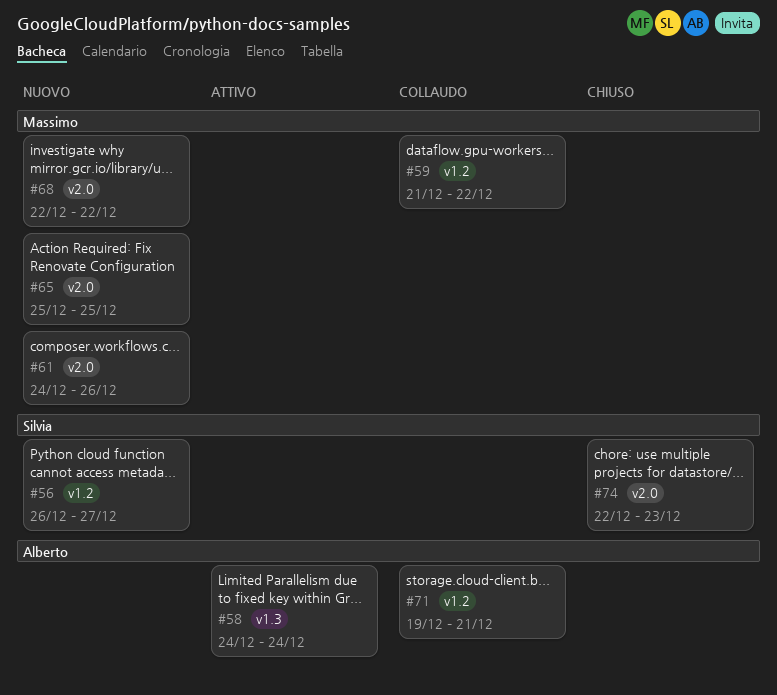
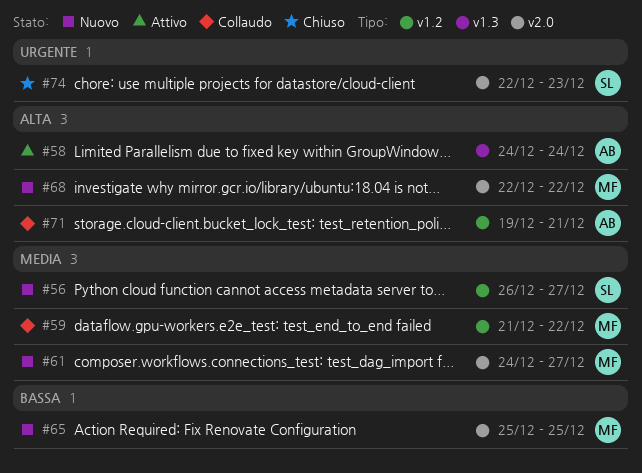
#61, due: Dec 26 -> Dec 27

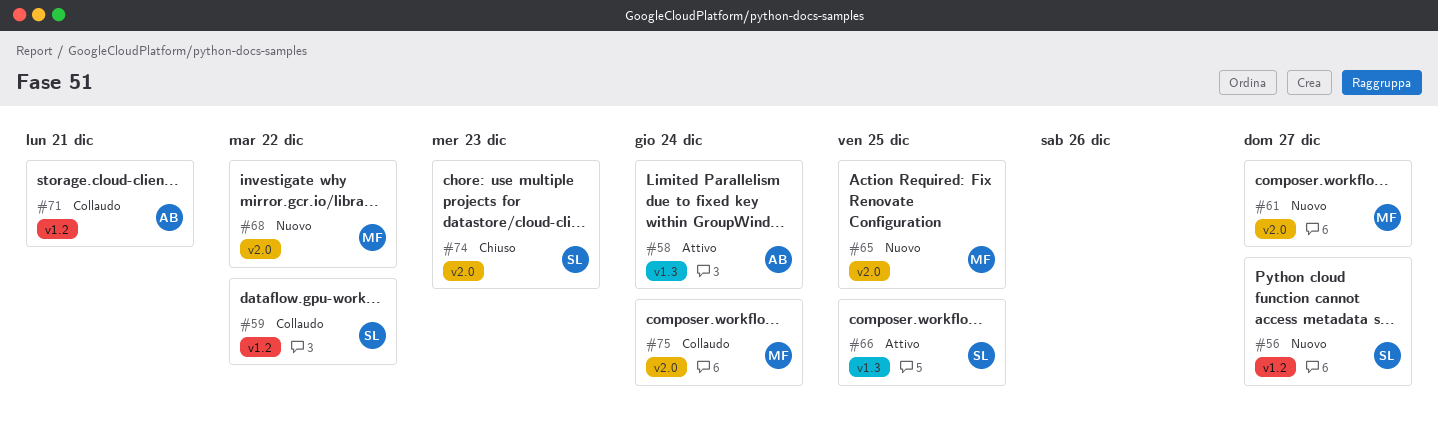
#59, owner: MF -> SL
#66: none -> present
#75: none -> present

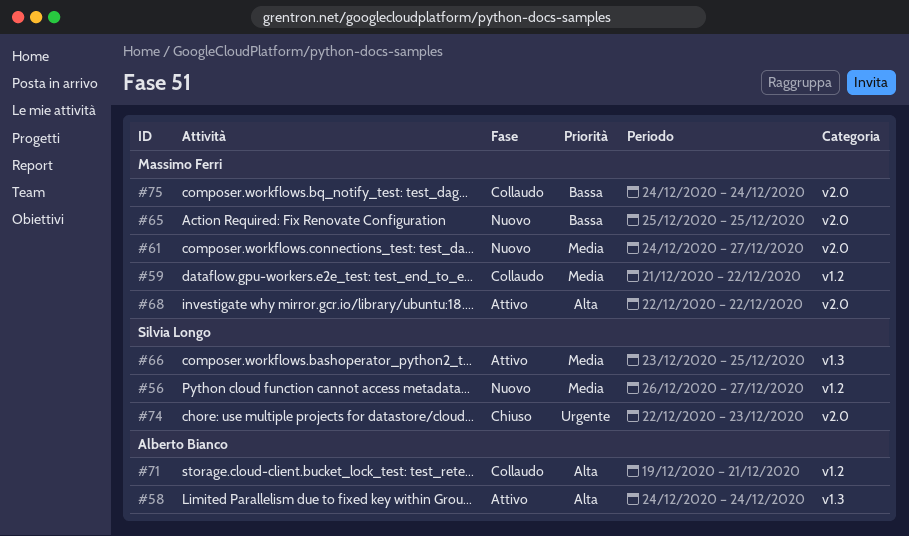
#59, owner: Silvia Longo -> Massimo Ferri
#68, status: Nuovo -> Attivo

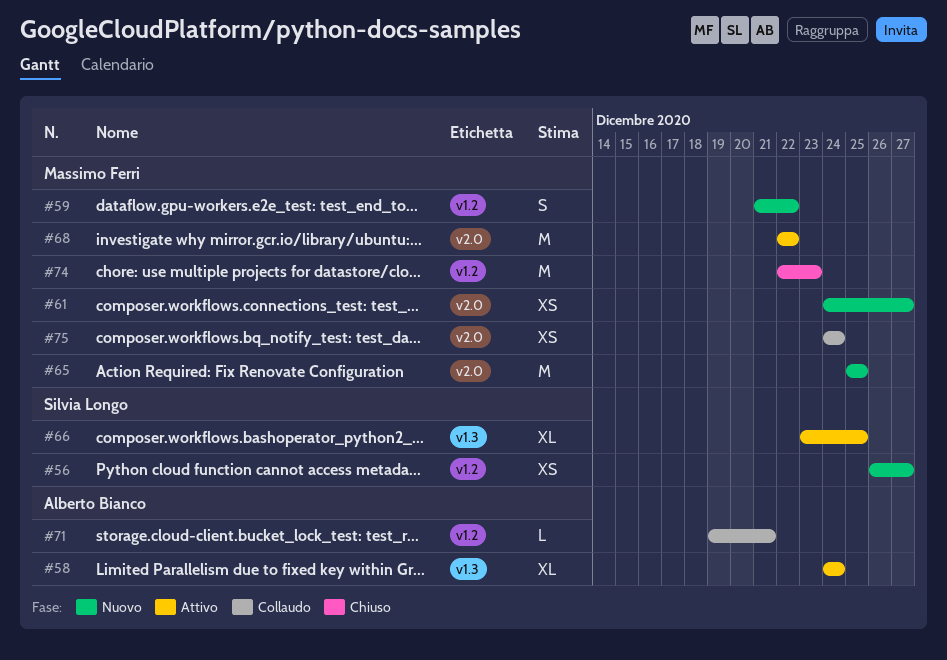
#59, status: Collaudo -> Nuovo
#74, owner: Silvia Longo -> Massimo Ferri
#74, label: v2.0 -> v1.2

